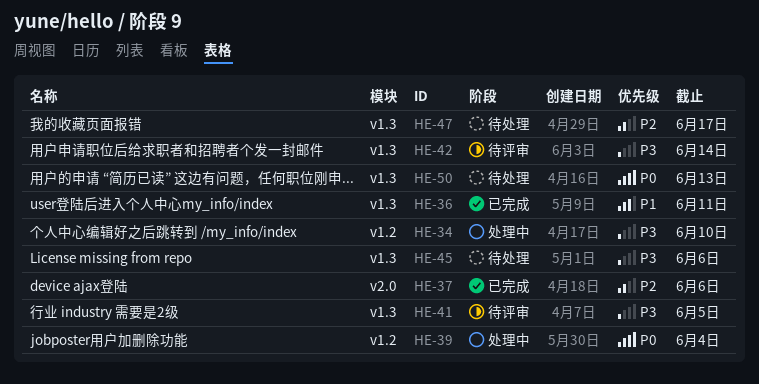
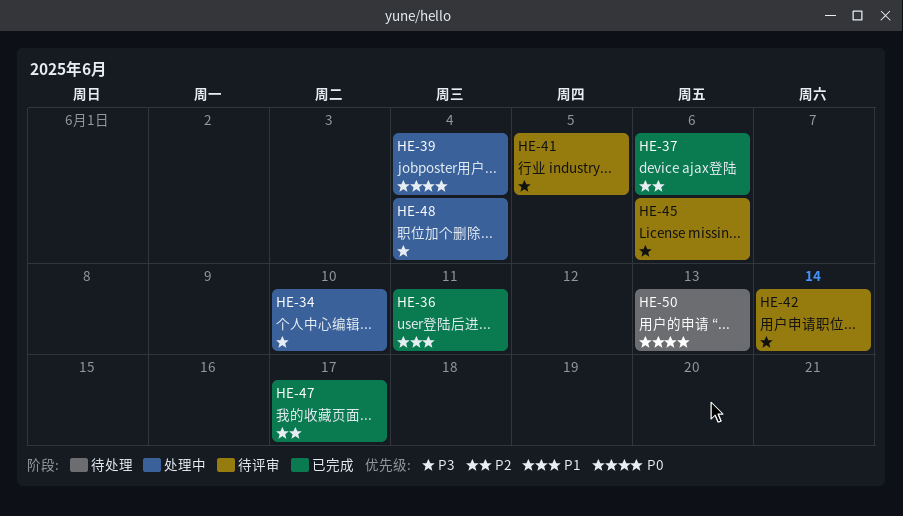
HE-45, status: 待处理 -> 待评审
HE-47, status: 待处理 -> 已完成
HE-48: none -> present

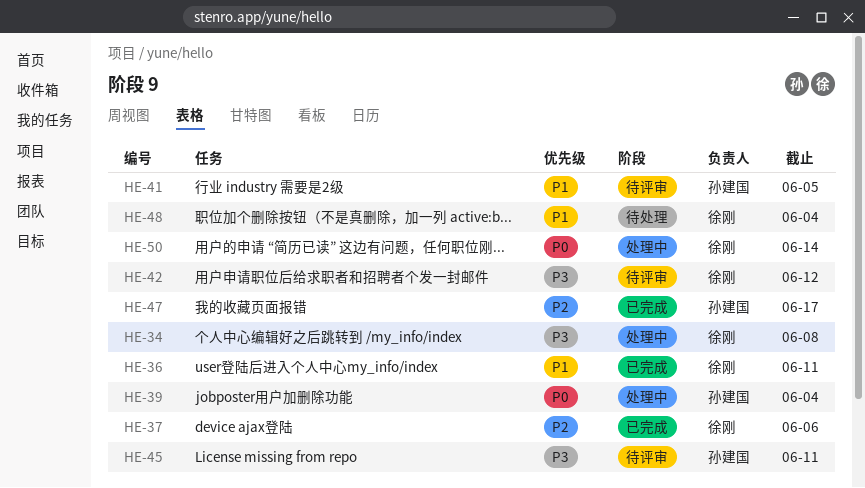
HE-34, due: Jun 10 -> Jun 8
HE-41, priority: P3 -> P1
HE-42, due: Jun 14 -> Jun 12
HE-45, due: Jun 6 -> Jun 11
HE-48, status: 处理中 -> 待处理
HE-48, priority: P3 -> P1
HE-50, status: 待处理 -> 处理中
HE-50, due: Jun 13 -> Jun 14

